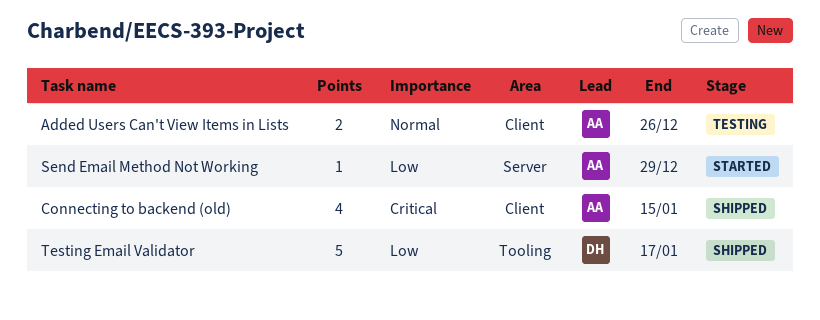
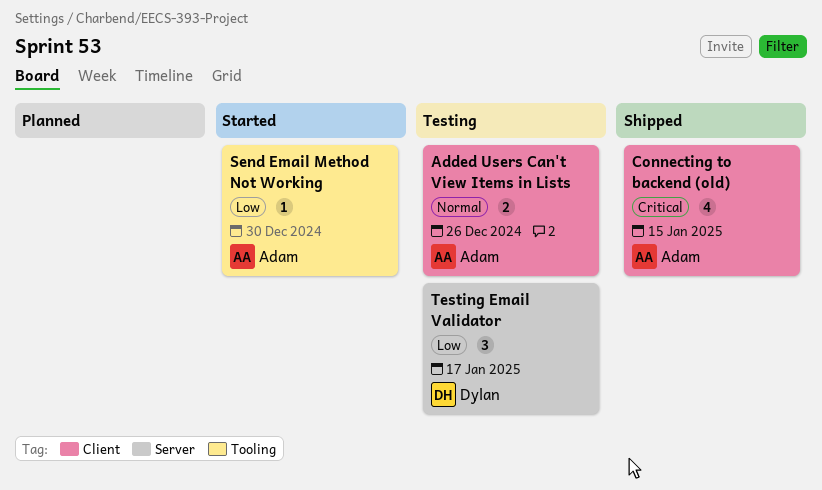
Send Email Method Not Working, label: Server -> Tooling
Send Email Method Not Working, due: Dec 29 -> Dec 30
Testing Email Validator, status: Shipped -> Testing
Testing Email Validator, label: Tooling -> Server
Testing Email Validator, estimate: 5 -> 3

